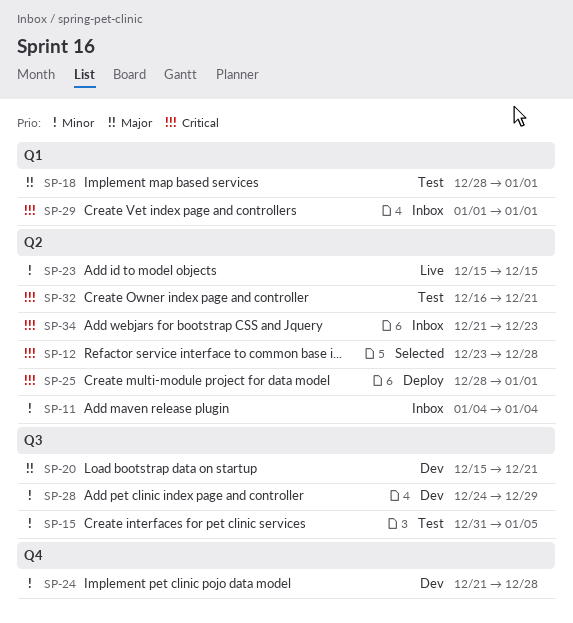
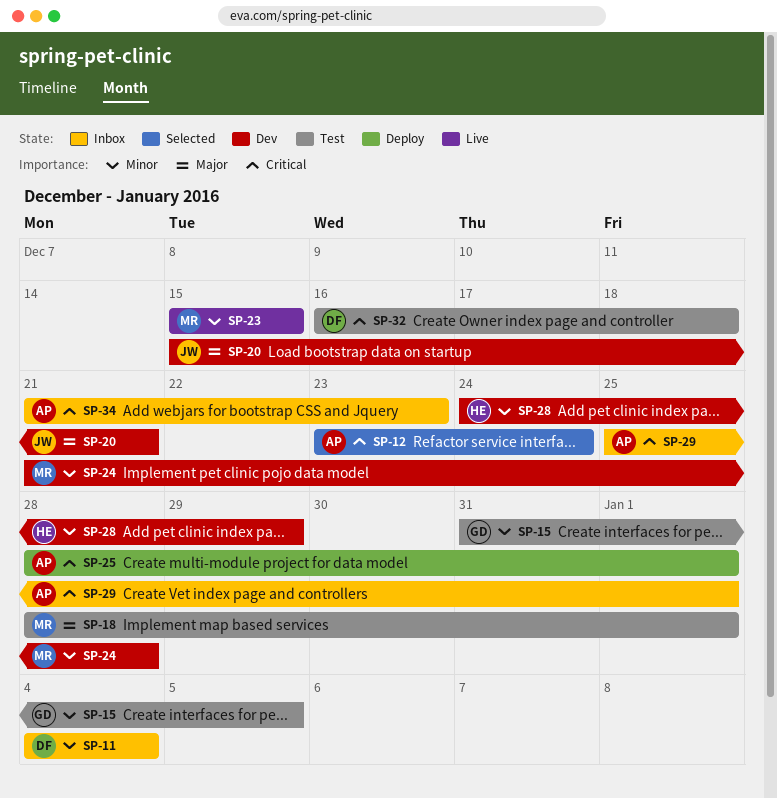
SP-12, due: Dec 28 -> Dec 24
SP-29, start: Jan 1 -> Dec 25
SP-32, due: Dec 21 -> Dec 18

